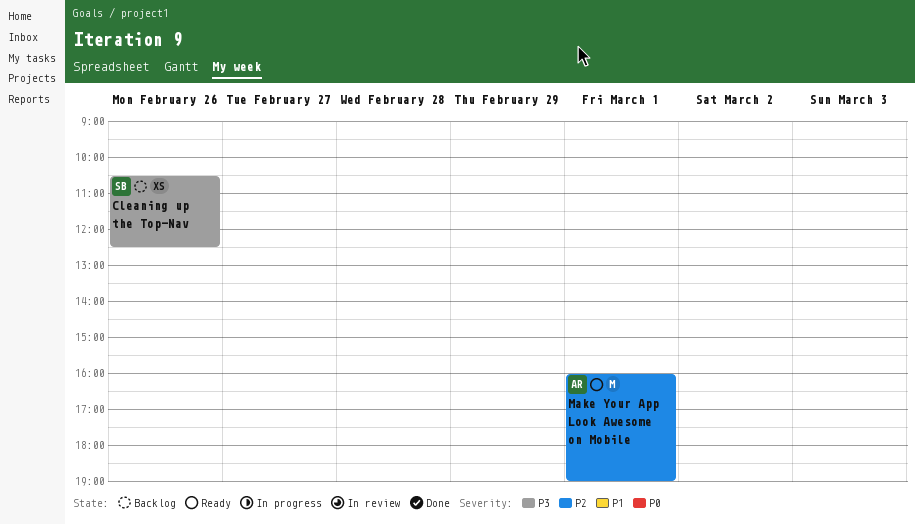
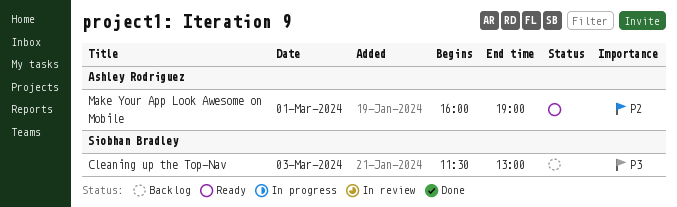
Cleaning up the Top-Nav, day: Feb 26 -> Mar 3
Cleaning up the Top-Nav, begins: 10:30 -> 11:30
Cleaning up the Top-Nav, ends: 12:30 -> 13:00

